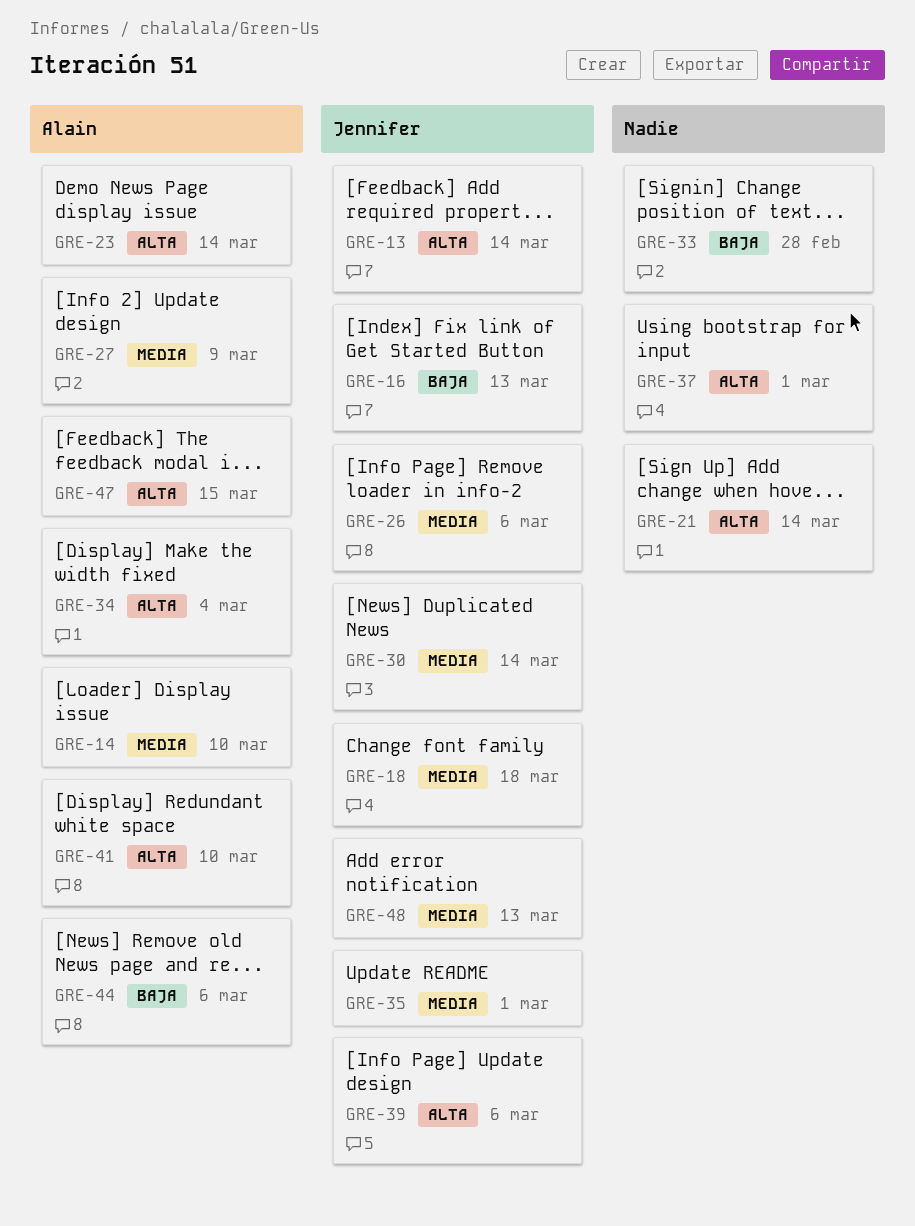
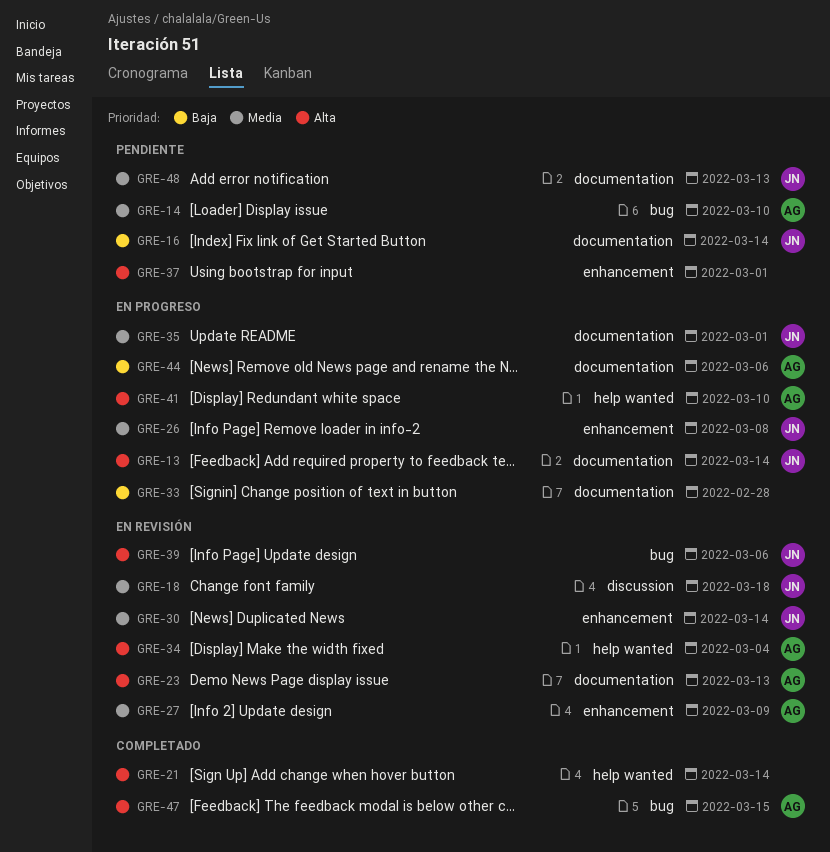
GRE-16, due: Mar 13 -> Mar 14
GRE-23, due: Mar 14 -> Mar 13
GRE-26, due: Mar 6 -> Mar 8

